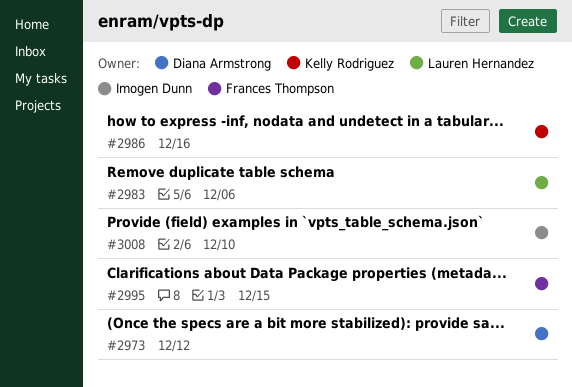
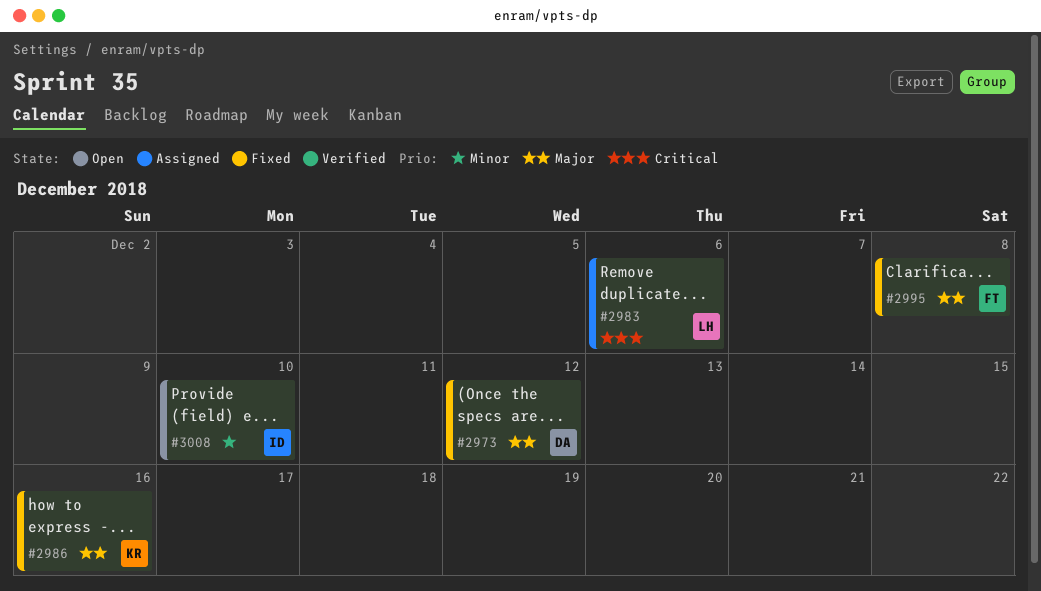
#2995, due: Dec 15 -> Dec 8

